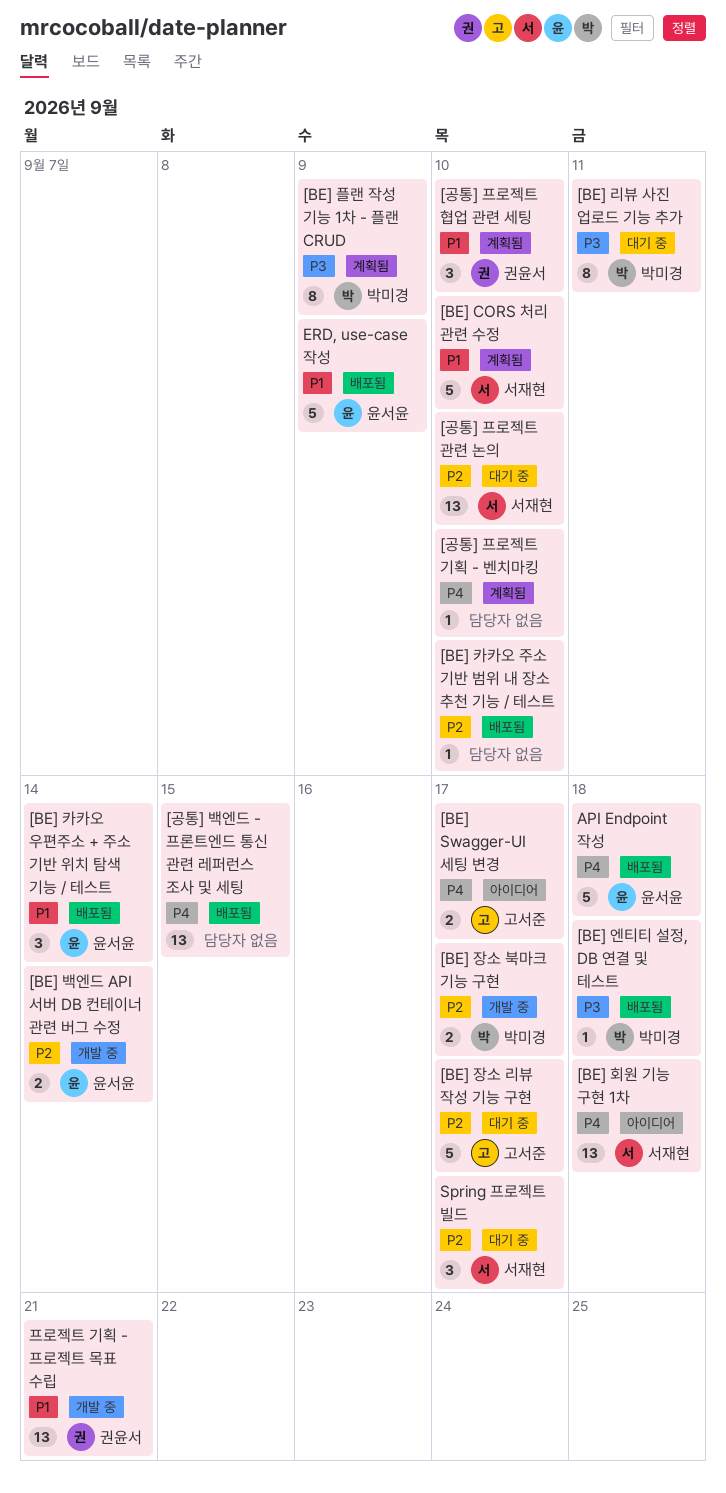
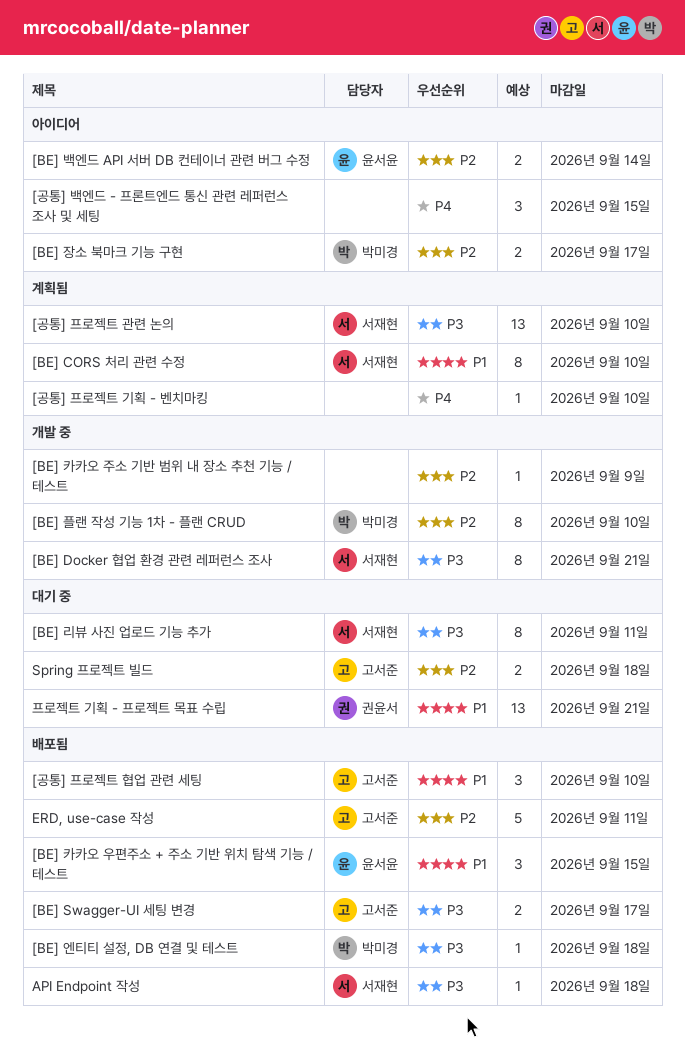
[BE] CORS 처리 관련 수정, estimate: 5 -> 8
[BE] Docker 협업 환경 관련 레퍼런스 조사: none -> present
[BE] Swagger-UI 세팅 변경, status: 아이디어 -> 배포됨
[BE] Swagger-UI 세팅 변경, priority: P4 -> P3
[BE] 리뷰 사진 업로드 기능 추가, owner: 박미경 -> 서재현
[BE] 백엔드 API 서버 DB 컨테이너 관련 버그 수정, status: 개발 중 -> 아이디어
[BE] 장소 리뷰 작성 기능 구현: present -> none
[BE] 장소 북마크 기능 구현, status: 개발 중 -> 아이디어
[BE] 카카오 우편주소 + 주소 기반 위치 탐색 기능 / 테스트, due: Sep 14 -> Sep 15
[BE] 카카오 주소 기반 범위 내 장소 추천 기능 / 테스트, status: 배포됨 -> 개발 중
[BE] 카카오 주소 기반 범위 내 장소 추천 기능 / 테스트, due: Sep 10 -> Sep 9
[BE] 플랜 작성 기능 1차 - 플랜 CRUD, status: 계획됨 -> 개발 중
[BE] 플랜 작성 기능 1차 - 플랜 CRUD, priority: P3 -> P2
[BE] 플랜 작성 기능 1차 - 플랜 CRUD, due: Sep 9 -> Sep 10
[BE] 회원 기능 구현 1차: present -> none
[공통] 백엔드 - 프론트엔드 통신 관련 레퍼런스 조사 및 세팅, status: 배포됨 -> 아이디어
[공통] 백엔드 - 프론트엔드 통신 관련 레퍼런스 조사 및 세팅, estimate: 13 -> 3
[공통] 프로젝트 관련 논의, status: 대기 중 -> 계획됨
[공통] 프로젝트 관련 논의, priority: P2 -> P3
[공통] 프로젝트 협업 관련 세팅, status: 계획됨 -> 배포됨
[공통] 프로젝트 협업 관련 세팅, owner: 권윤서 -> 고서준
API Endpoint 작성, owner: 윤서윤 -> 서재현
API Endpoint 작성, priority: P4 -> P3
API Endpoint 작성, estimate: 5 -> 1
ERD, use-case 작성, owner: 윤서윤 -> 고서준
ERD, use-case 작성, priority: P1 -> P2
ERD, use-case 작성, due: Sep 9 -> Sep 11
Spring 프로젝트 빌드, owner: 서재현 -> 고서준
Spring 프로젝트 빌드, estimate: 3 -> 2
Spring 프로젝트 빌드, due: Sep 17 -> Sep 18
프로젝트 기획 - 프로젝트 목표 수립, status: 개발 중 -> 대기 중

